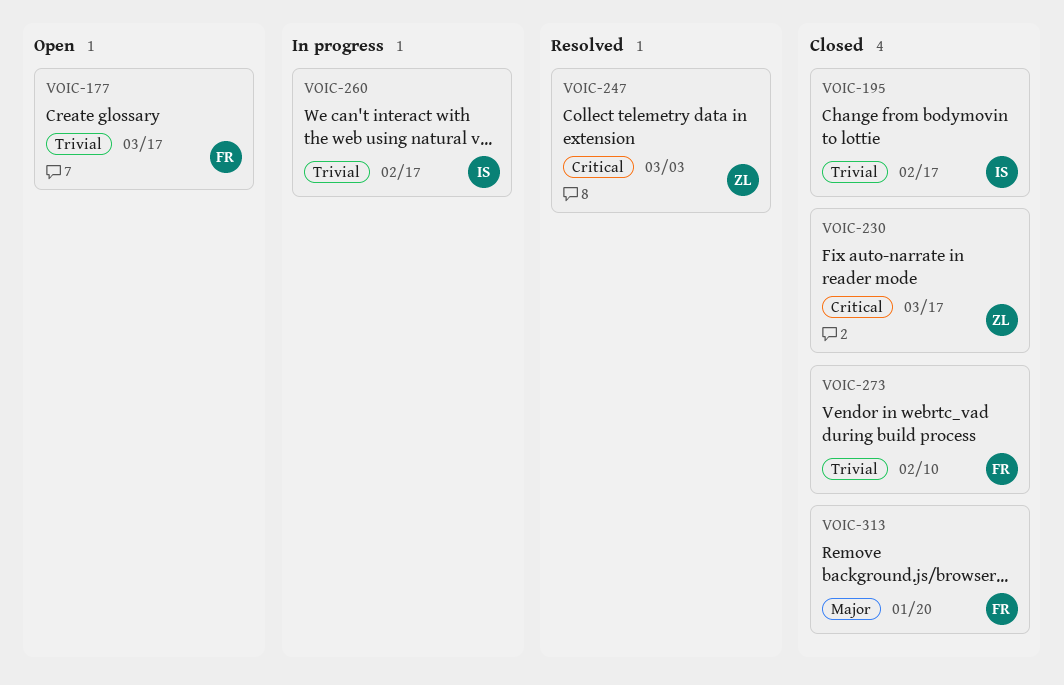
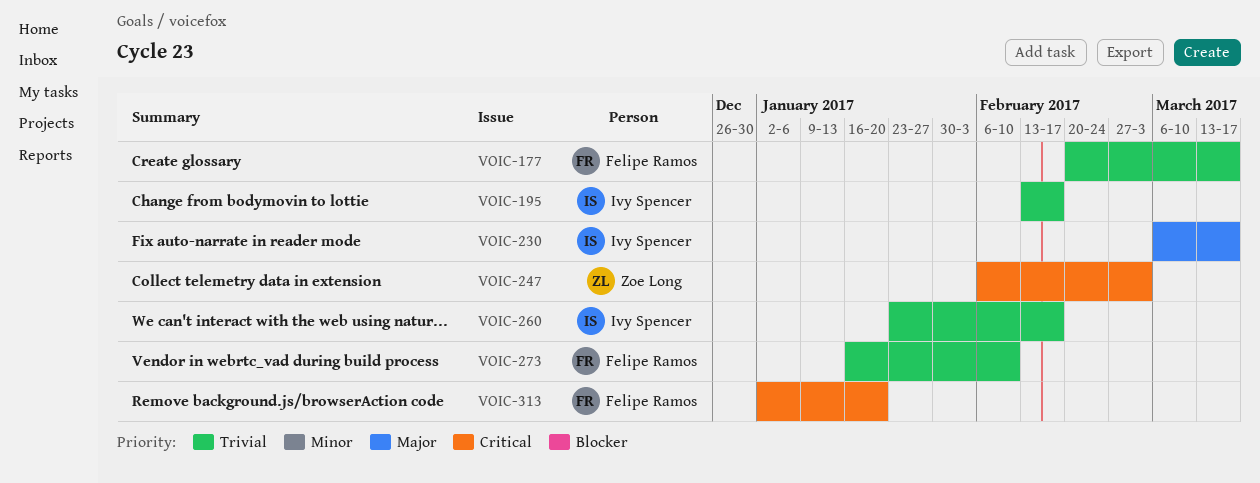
VOIC-230, owner: Zoe Long -> Ivy Spencer
VOIC-230, priority: Critical -> Major
VOIC-313, priority: Major -> Critical

